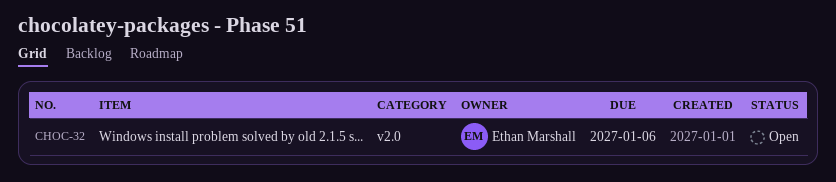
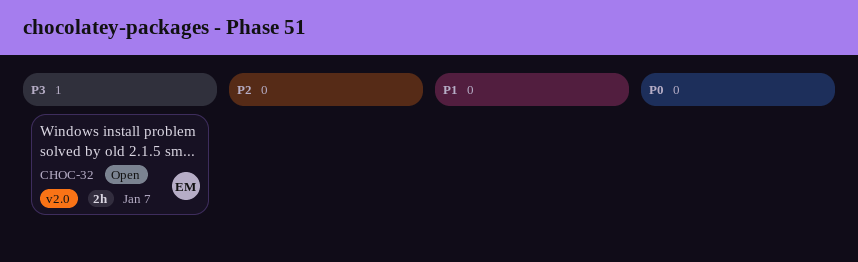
CHOC-32, due: Jan 6 -> Jan 7

